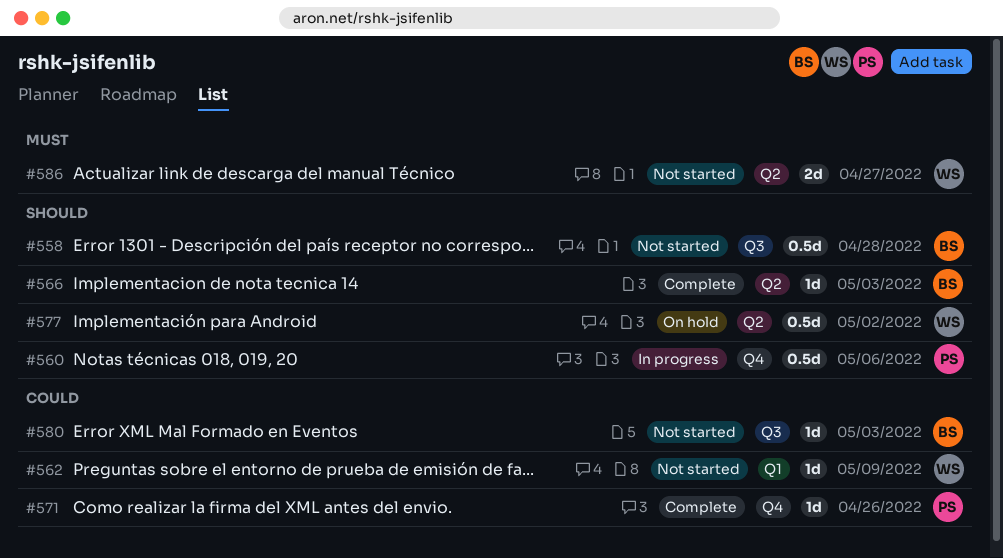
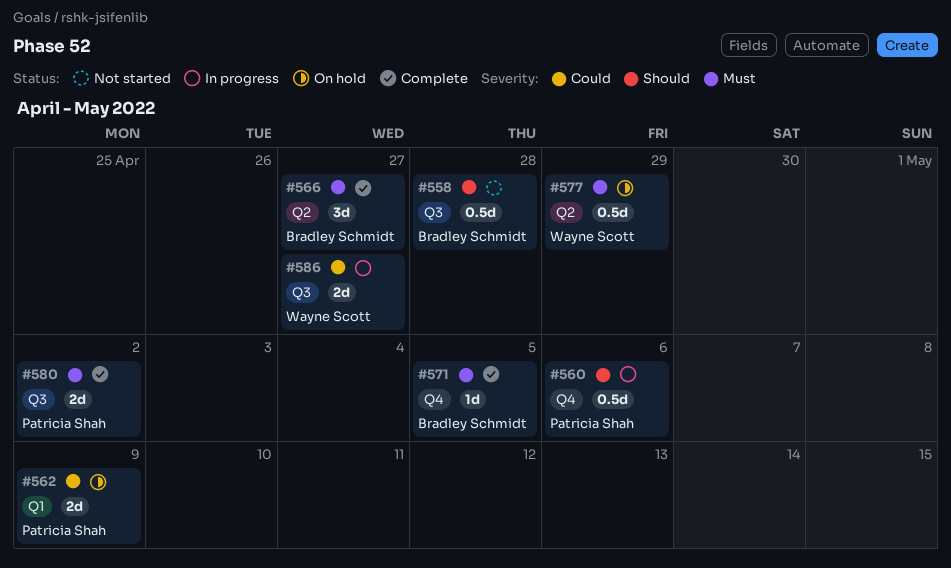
#562, status: Not started -> On hold
#562, owner: Wayne Scott -> Patricia Shah
#562, estimate: 1d -> 2d
#566, priority: Should -> Must
#566, estimate: 1d -> 3d
#566, due: May 3 -> Apr 27
#571, owner: Patricia Shah -> Bradley Schmidt
#571, priority: Could -> Must
#571, due: Apr 26 -> May 5
#577, priority: Should -> Must
#577, due: May 2 -> Apr 29
#580, status: Not started -> Complete
#580, owner: Bradley Schmidt -> Patricia Shah
#580, priority: Could -> Must
#580, estimate: 1d -> 2d
#580, due: May 3 -> May 2
#586, status: Not started -> In progress
#586, priority: Must -> Could
#586, label: Q2 -> Q3

